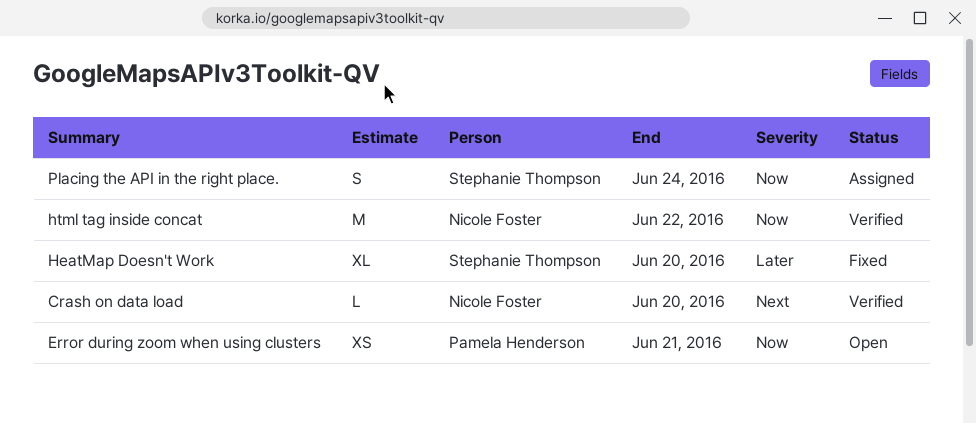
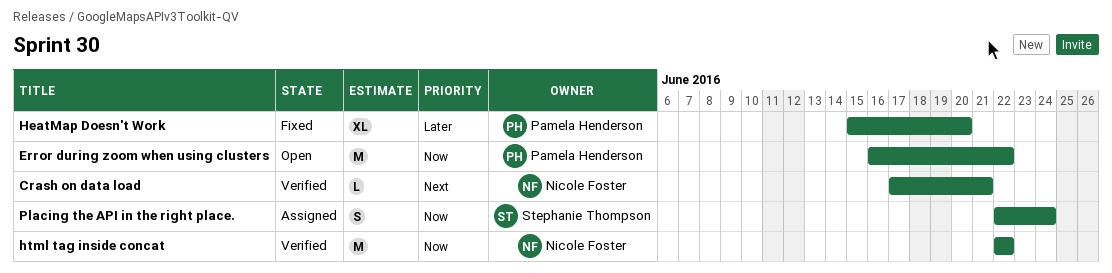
Crash on data load, due: Jun 20 -> Jun 21
Error during zoom when using clusters, estimate: XS -> M
Error during zoom when using clusters, due: Jun 21 -> Jun 22
HeatMap Doesn't Work, owner: Stephanie Thompson -> Pamela Henderson

